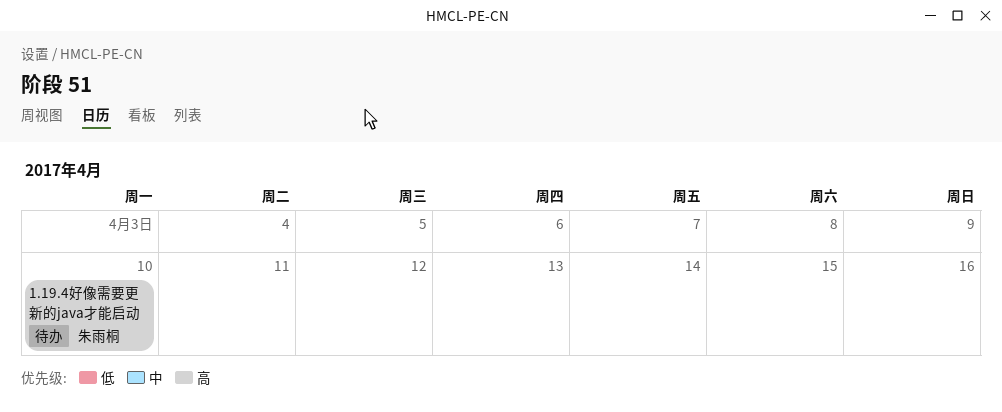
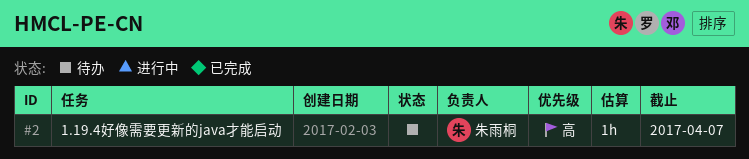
1.19.4好像需要更新的java才能启动, due: Apr 10 -> Apr 7

